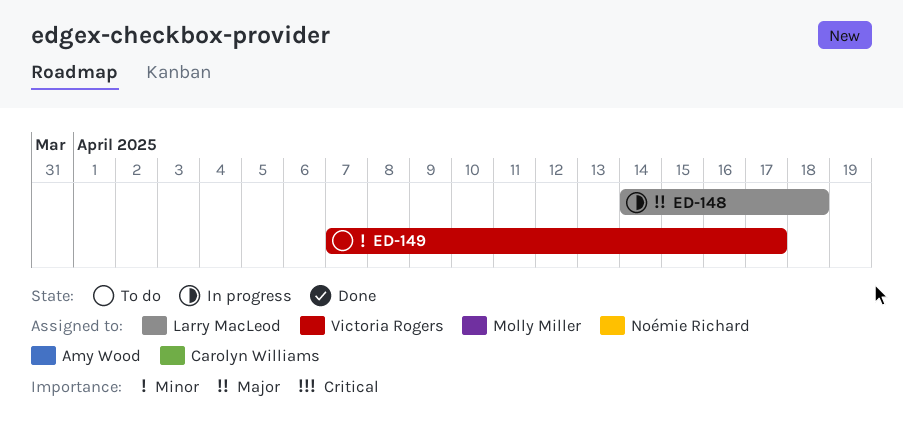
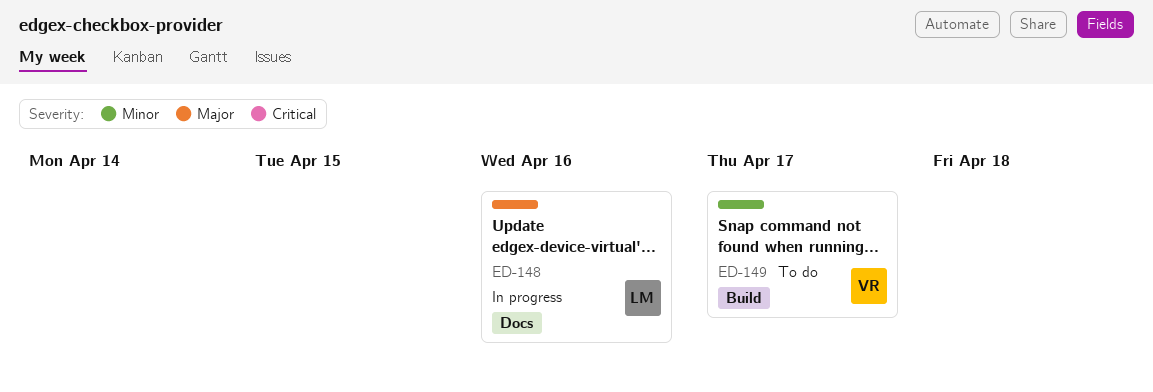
ED-148, due: Apr 18 -> Apr 16

